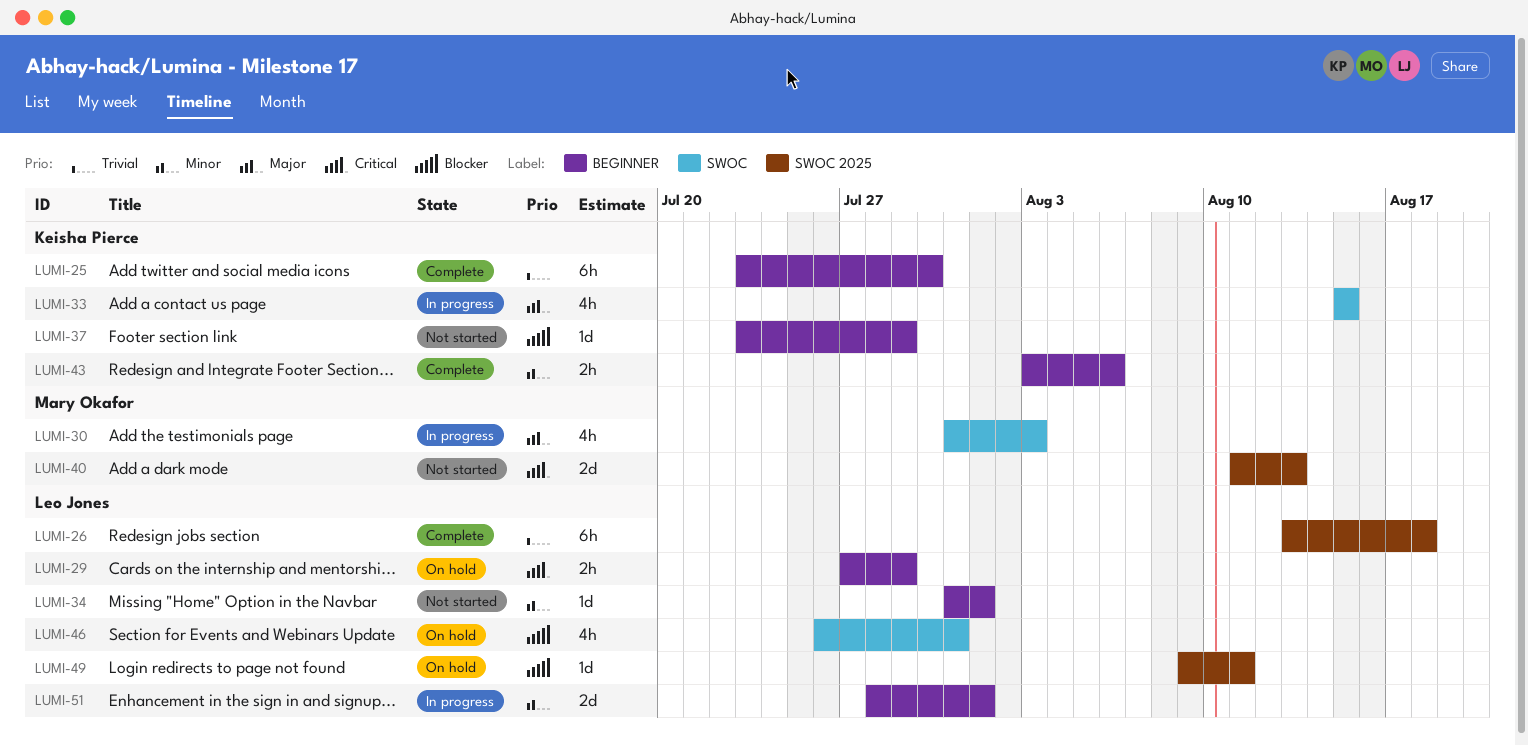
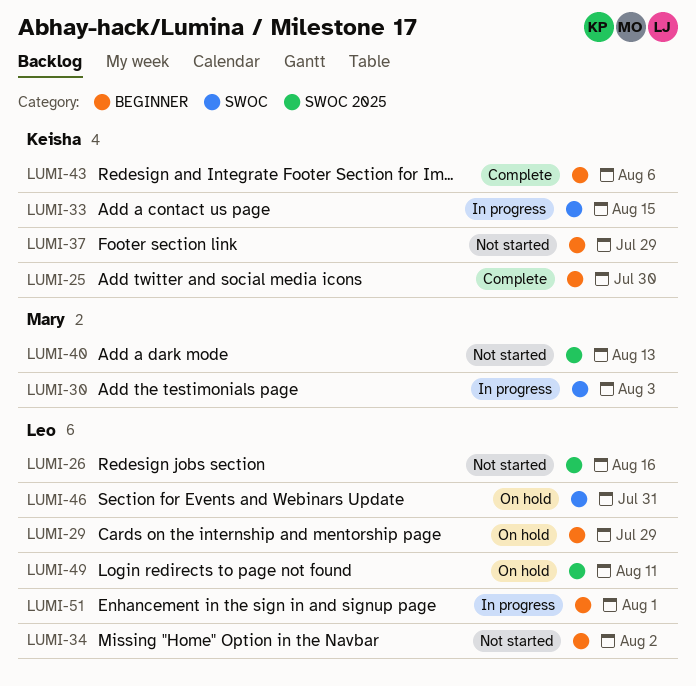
LUMI-26, status: Complete -> Not started
LUMI-26, due: Aug 18 -> Aug 16
LUMI-34, due: Aug 1 -> Aug 2

